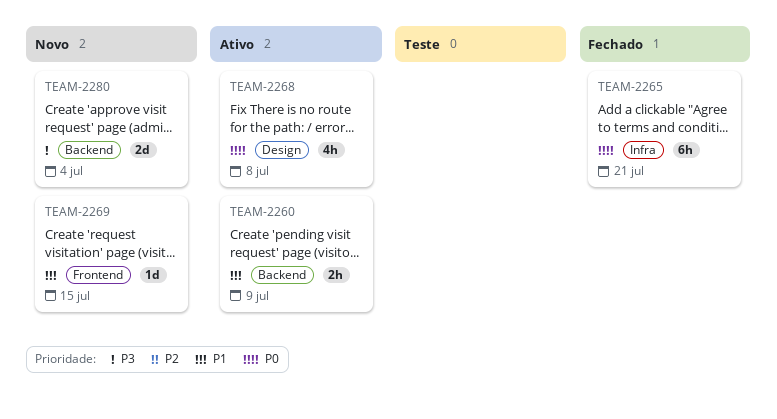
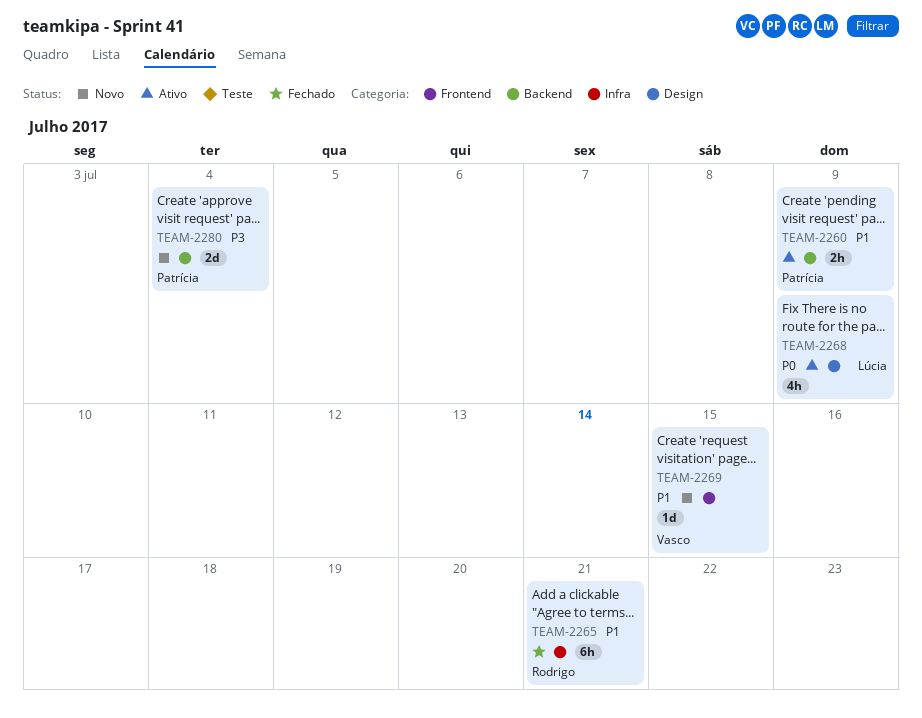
TEAM-2265, priority: P0 -> P1
TEAM-2268, due: Jul 8 -> Jul 9

